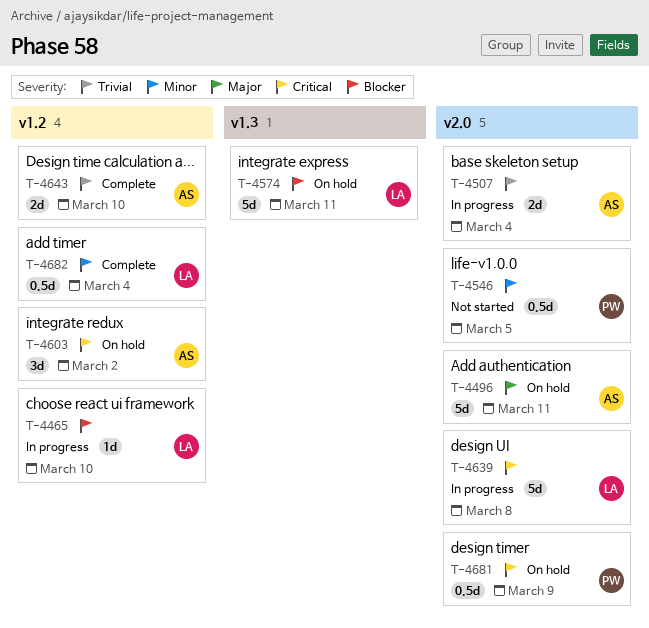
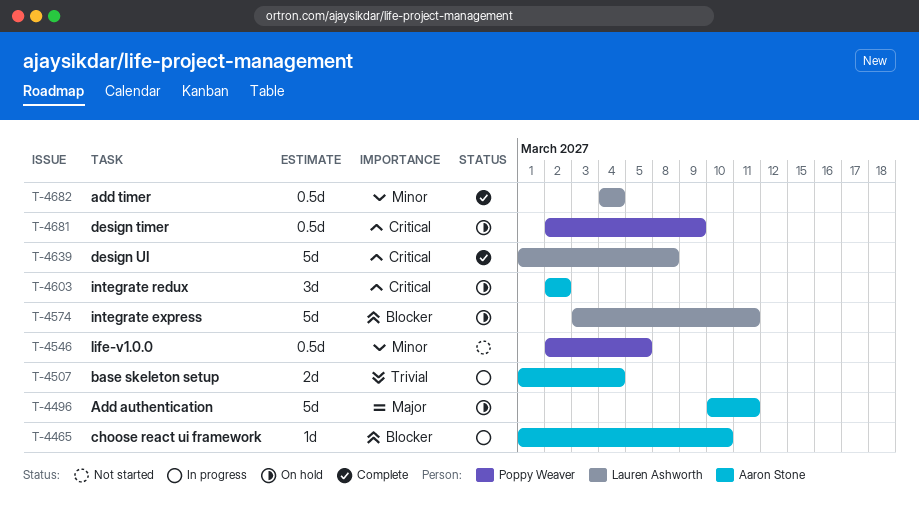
T-4465, owner: Lauren Ashworth -> Aaron Stone
T-4639, status: In progress -> Complete
T-4643: present -> none

